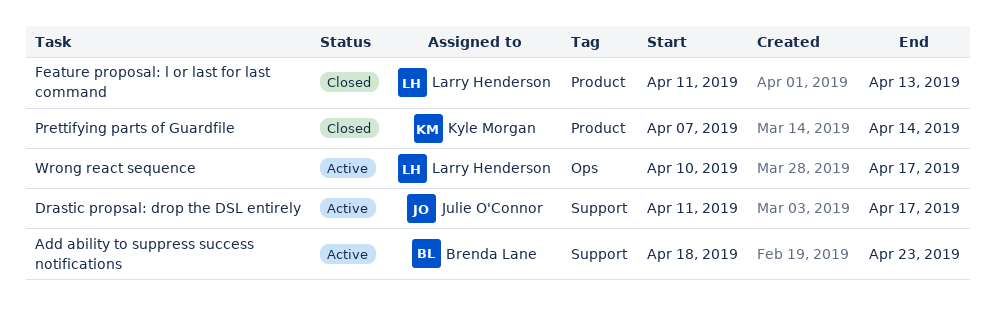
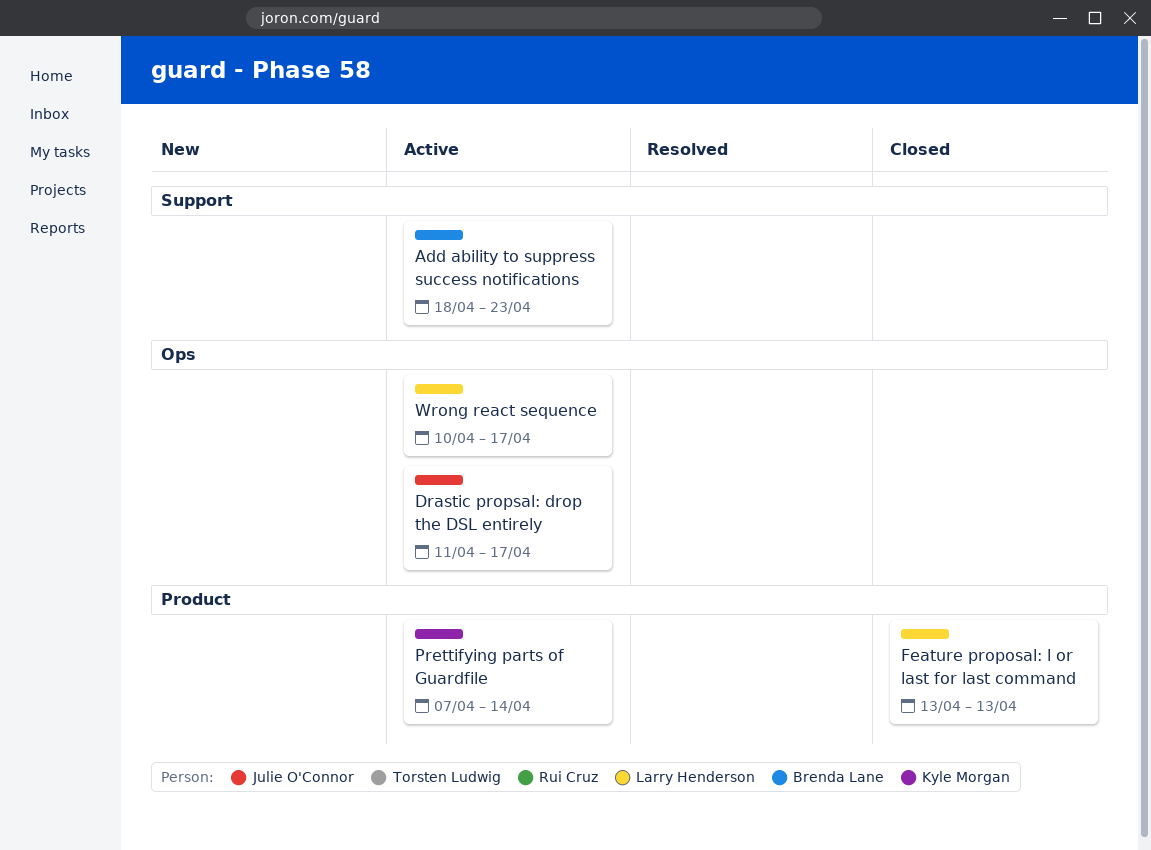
Drastic propsal: drop the DSL entirely, label: Support -> Ops
Feature proposal: l or last for last command, start: Apr 11 -> Apr 13
Prettifying parts of Guardfile, status: Closed -> Active

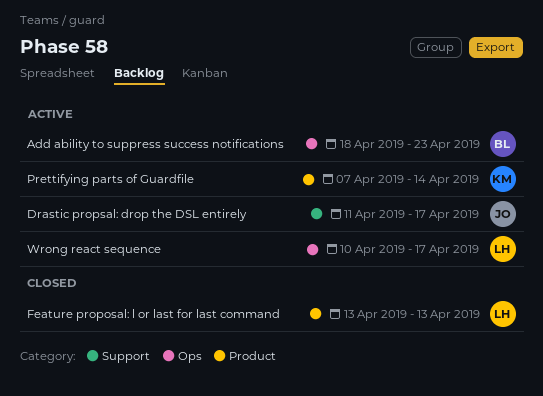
Add ability to suppress success notifications, label: Support -> Ops
Drastic propsal: drop the DSL entirely, label: Ops -> Support

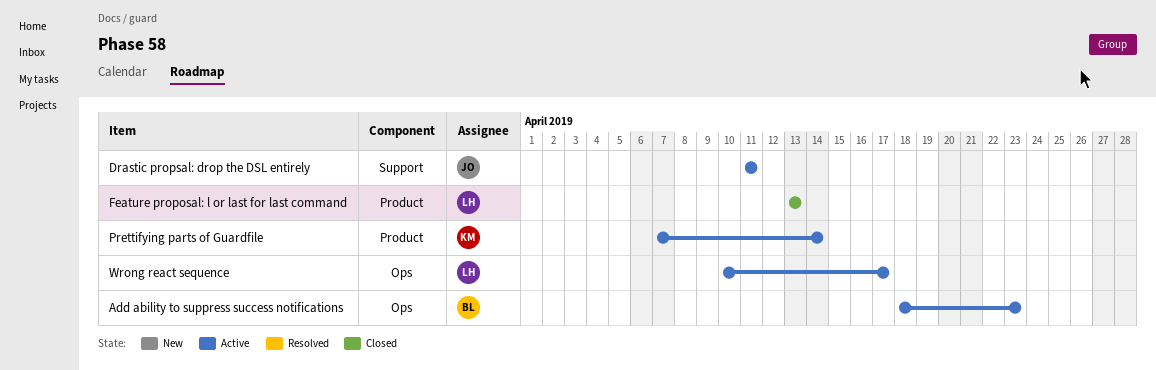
Drastic propsal: drop the DSL entirely, due: Apr 17 -> Apr 11

